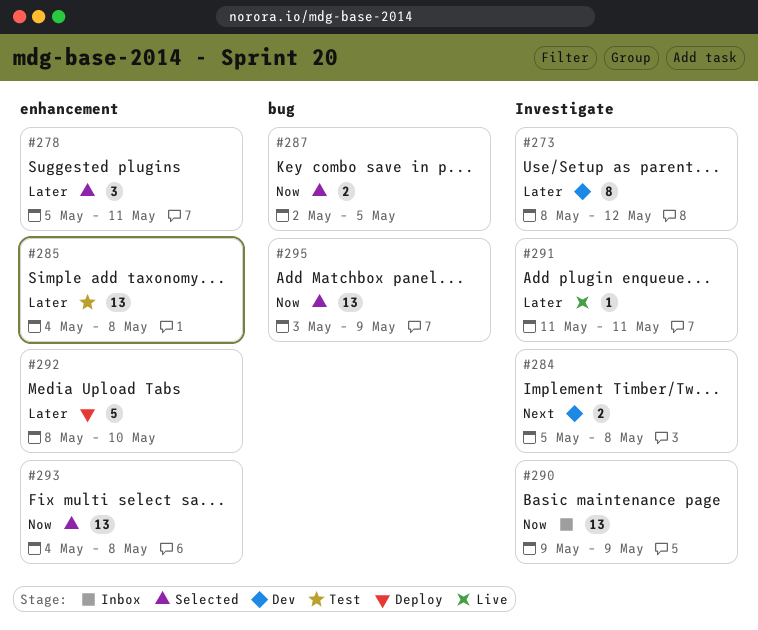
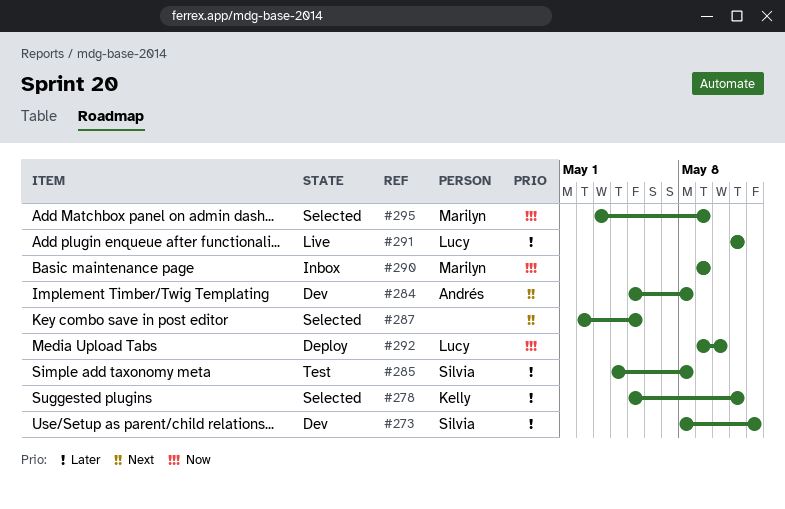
#287, priority: Now -> Next
#292, priority: Later -> Now
#292, start: May 8 -> May 9
#293: present -> none

